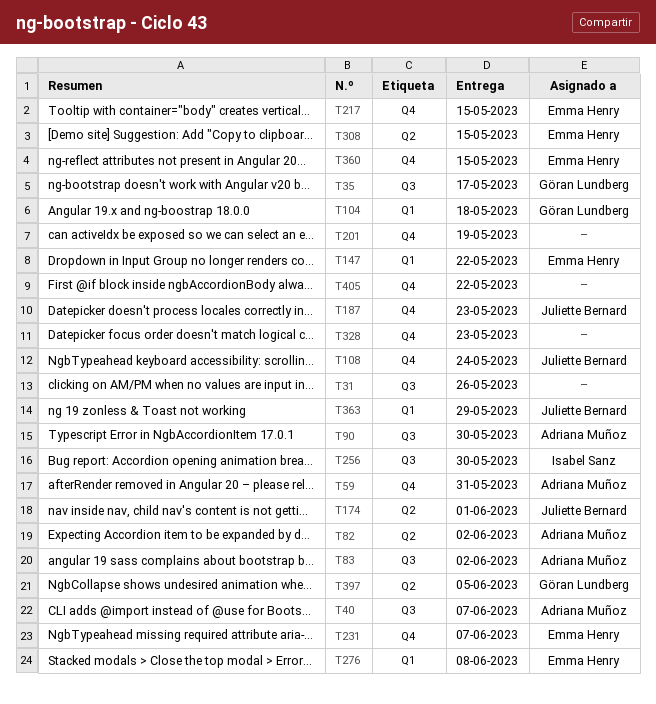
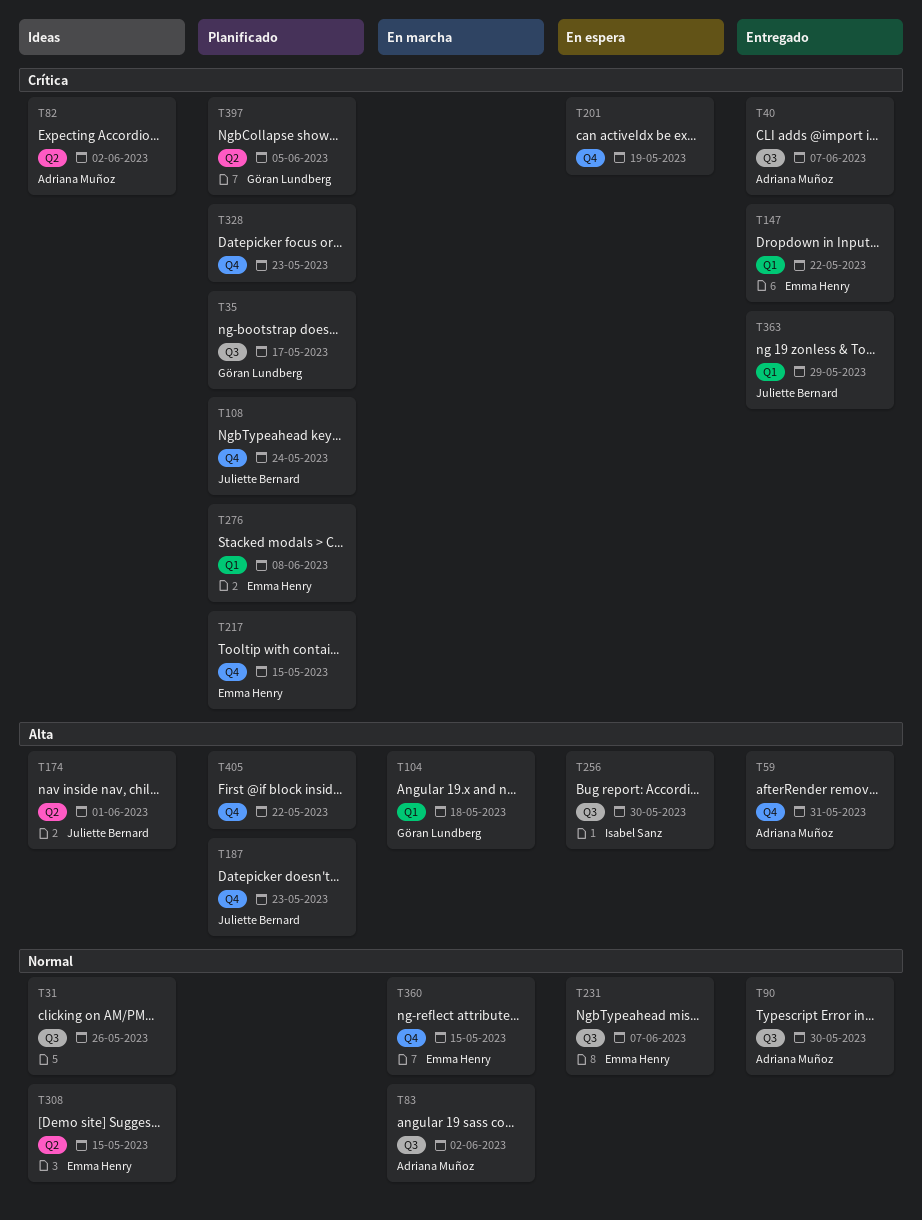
T231, label: Q4 -> Q3

